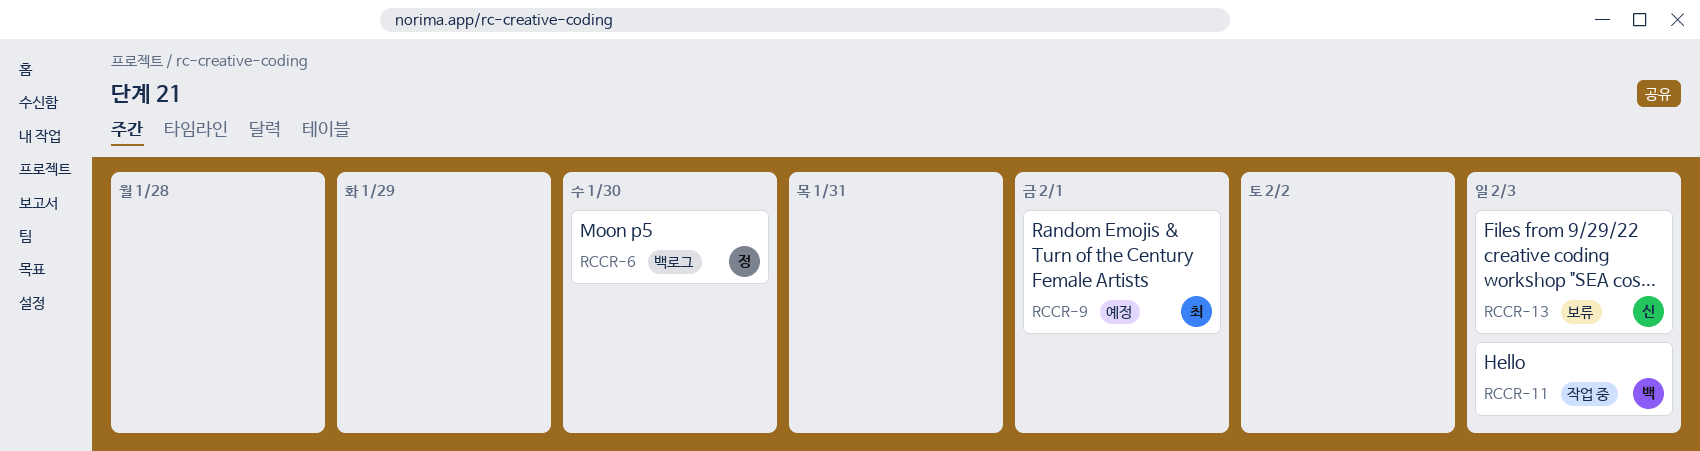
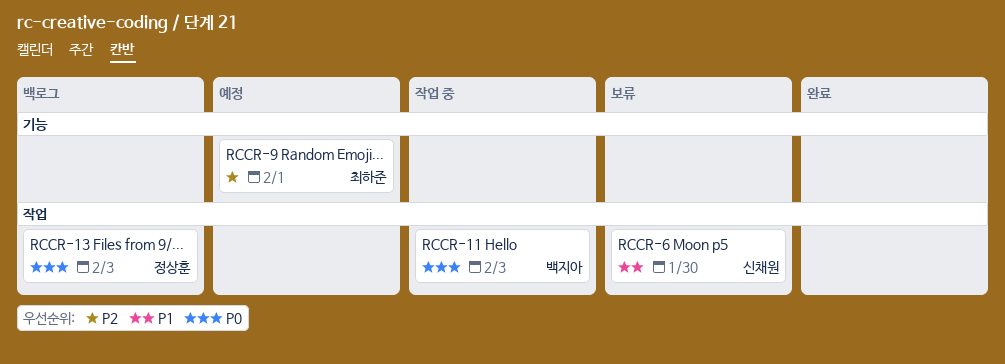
RCCR-6, status: 백로그 -> 보류
RCCR-6, owner: 정상훈 -> 신채원
RCCR-13, status: 보류 -> 백로그
RCCR-13, owner: 신채원 -> 정상훈

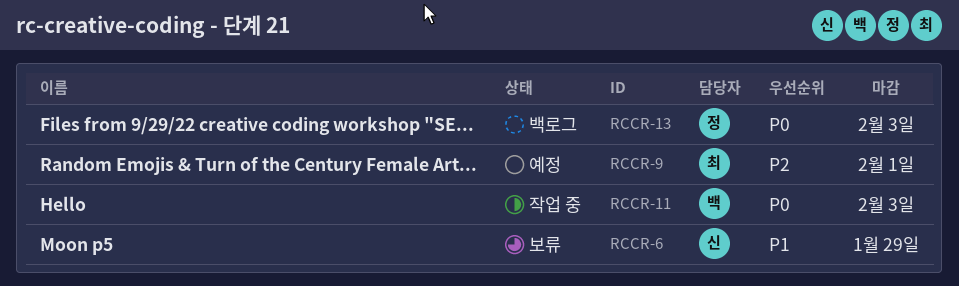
RCCR-6, due: Jan 30 -> Jan 29

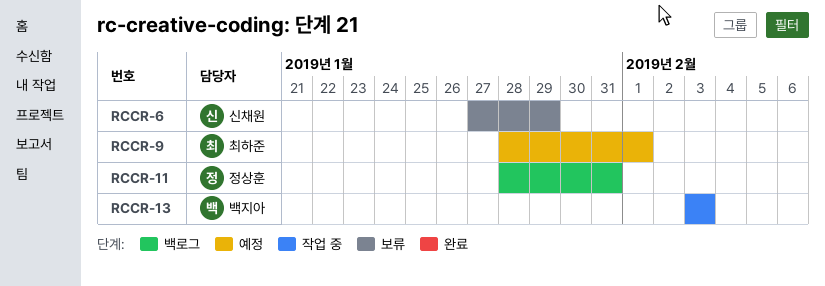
RCCR-11, status: 작업 중 -> 백로그
RCCR-11, owner: 백지아 -> 정상훈
RCCR-11, due: Feb 3 -> Jan 31
RCCR-13, status: 백로그 -> 작업 중
RCCR-13, owner: 정상훈 -> 백지아

